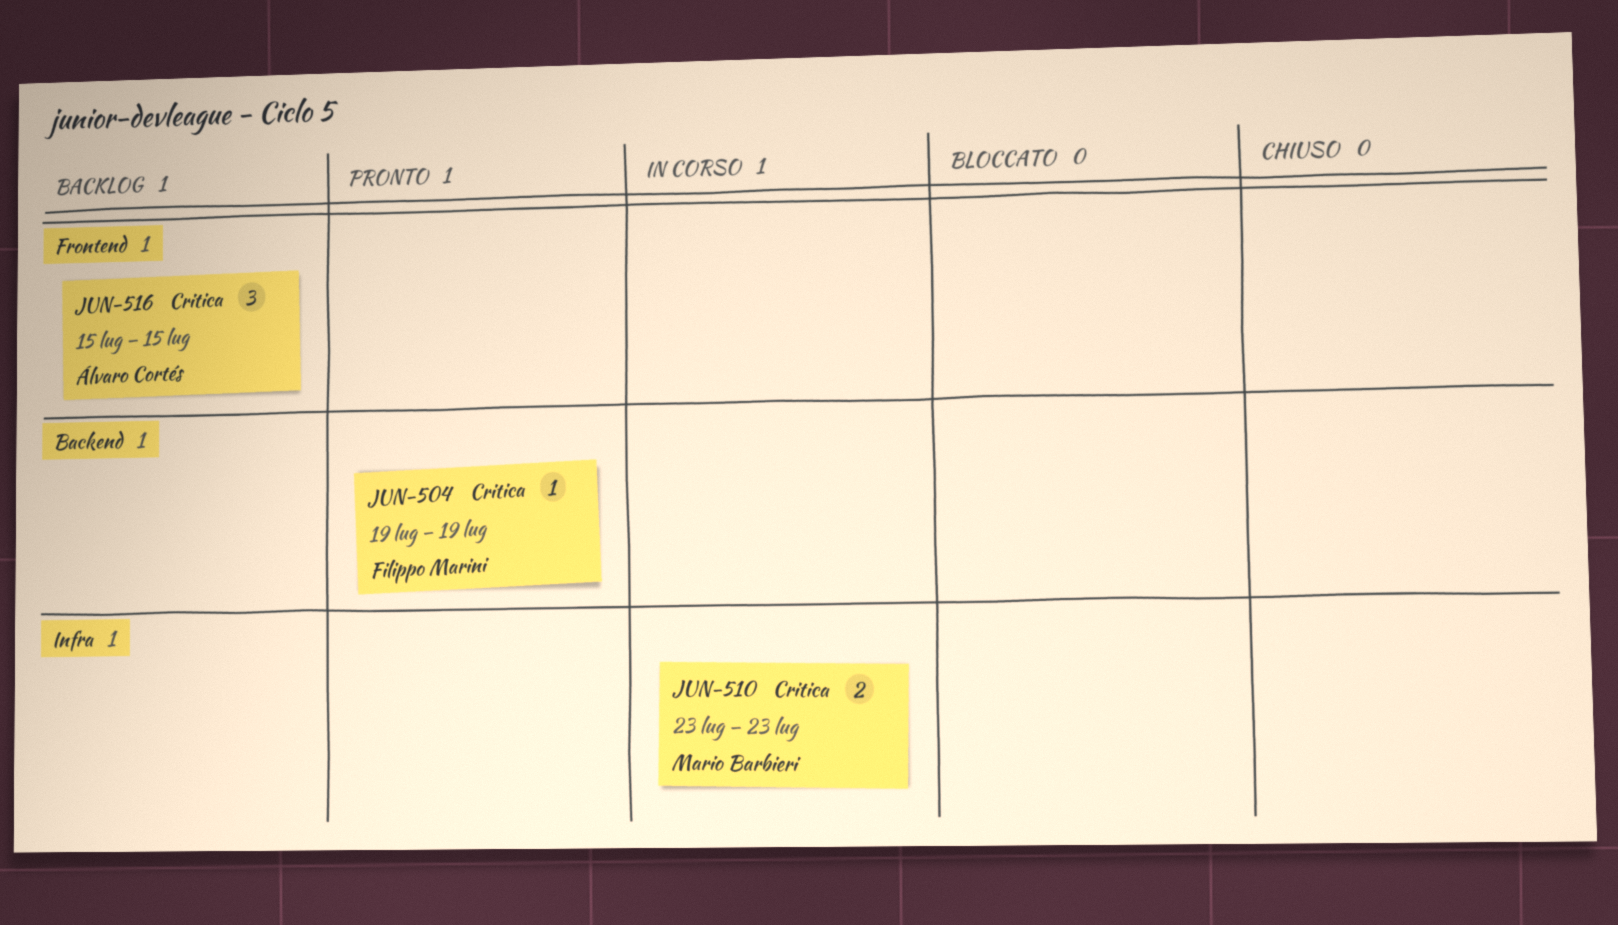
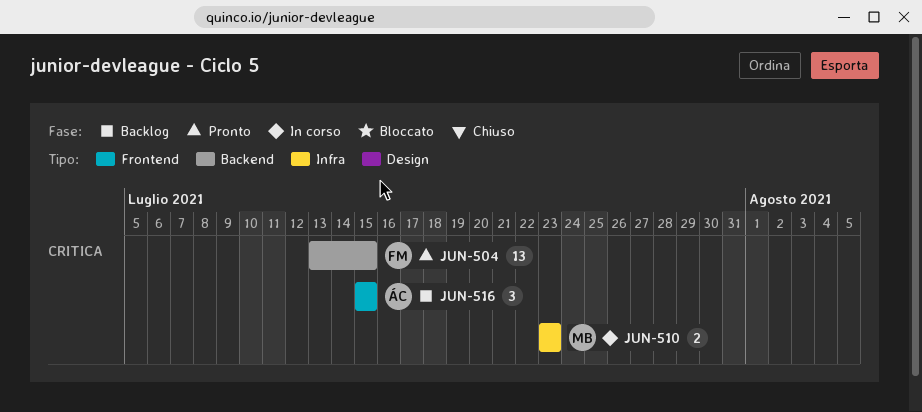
JUN-504, estimate: 1 -> 13
JUN-504, start: Jul 19 -> Jul 13
JUN-504, due: Jul 19 -> Jul 15

